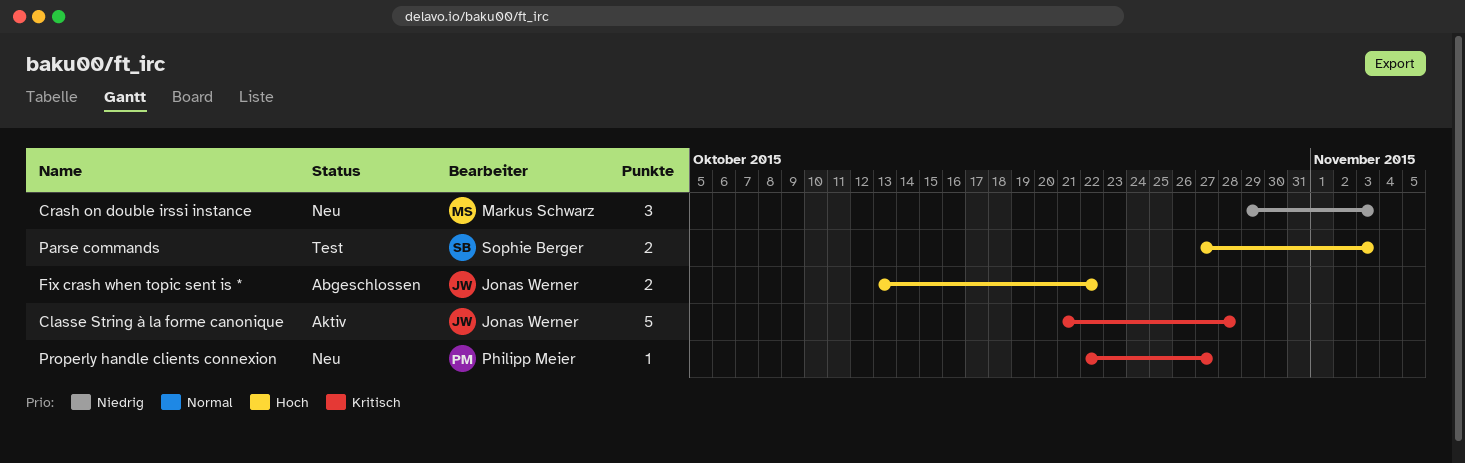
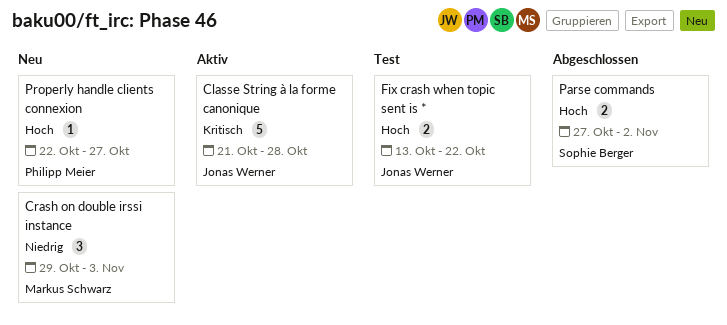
Fix crash when topic sent is *, status: Abgeschlossen -> Test
Parse commands, status: Test -> Abgeschlossen
Parse commands, due: Nov 3 -> Nov 2
Properly handle clients connexion, priority: Kritisch -> Hoch

